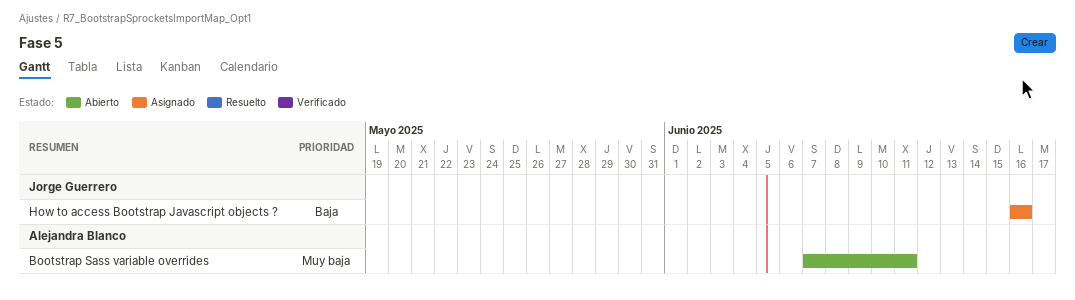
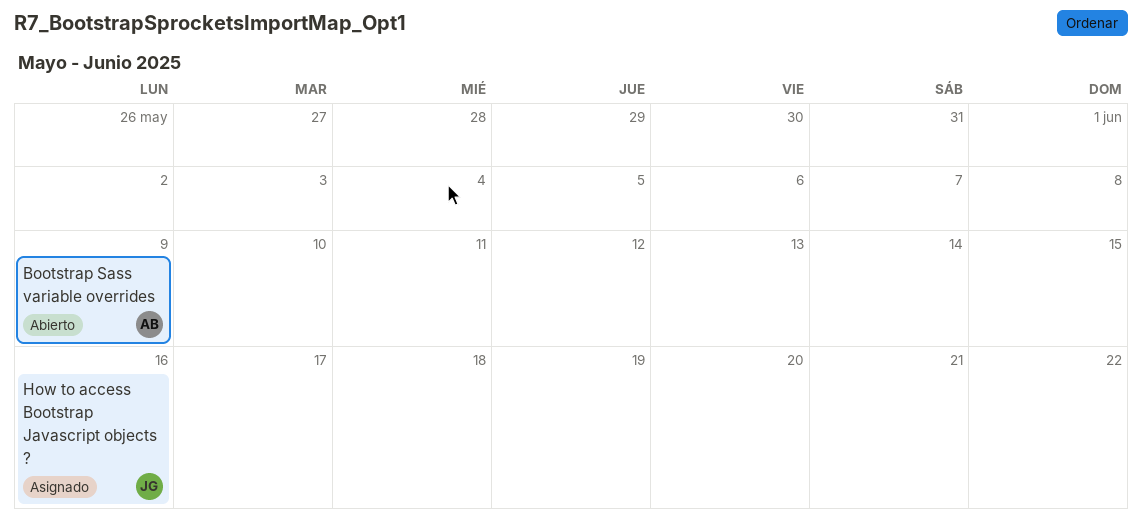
Bootstrap Sass variable overrides, due: Jun 11 -> Jun 9

